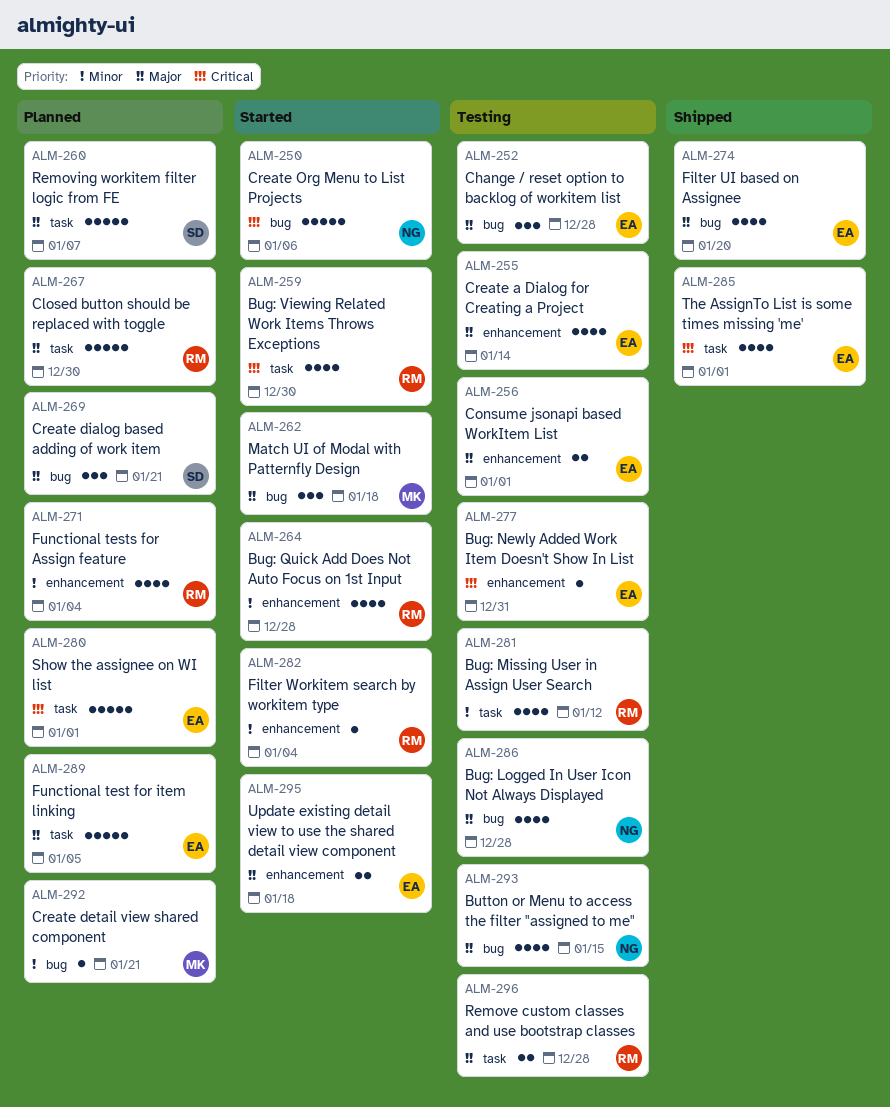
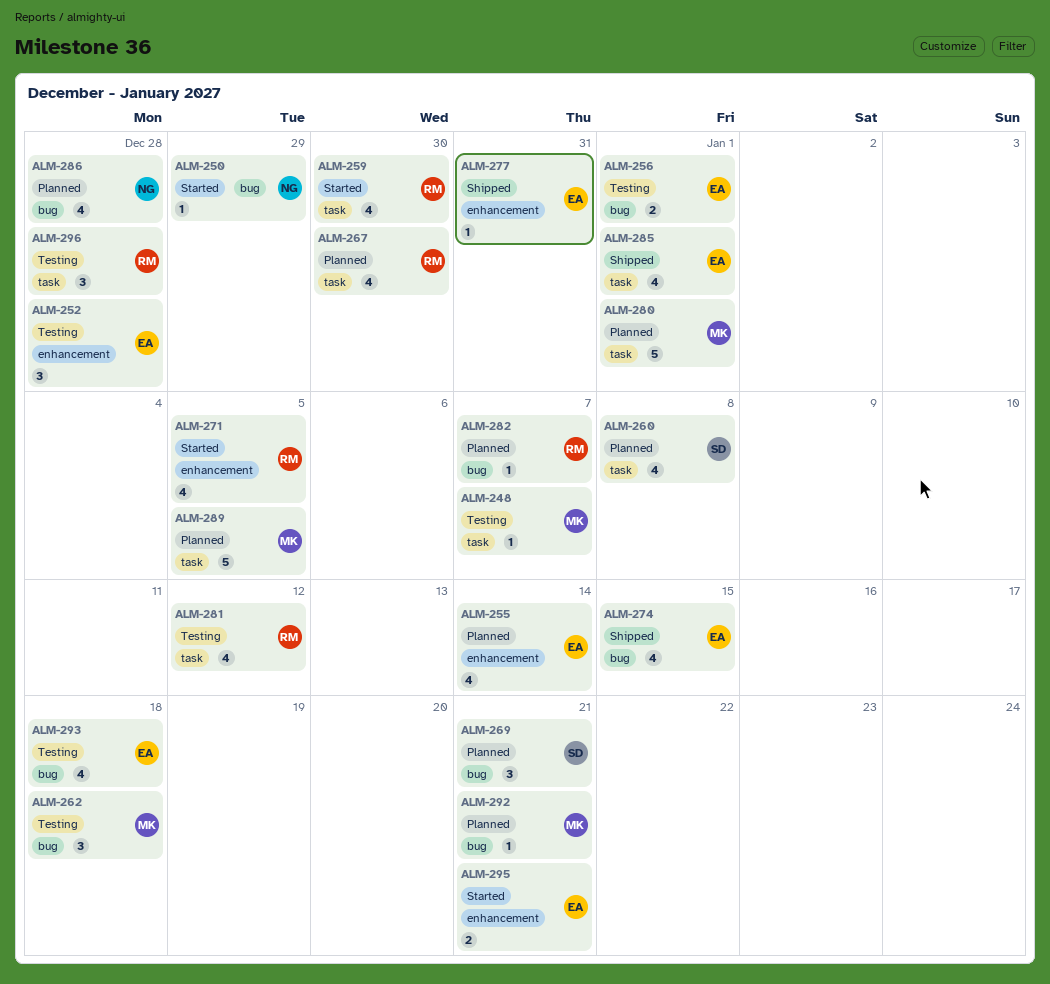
ALM-248: none -> present
ALM-250, estimate: 5 -> 1
ALM-250, due: Jan 6 -> Dec 29
ALM-252, label: bug -> enhancement
ALM-255, status: Testing -> Planned
ALM-256, label: enhancement -> bug
ALM-260, estimate: 5 -> 4
ALM-260, due: Jan 7 -> Jan 8
ALM-262, status: Started -> Testing
ALM-264: present -> none
ALM-267, estimate: 5 -> 4
ALM-271, status: Planned -> Started
ALM-271, due: Jan 4 -> Jan 5
ALM-274, due: Jan 20 -> Jan 15
ALM-277, status: Testing -> Shipped
ALM-280, owner: EA -> MK
ALM-282, status: Started -> Planned
ALM-282, label: enhancement -> bug
ALM-282, due: Jan 4 -> Jan 7
ALM-286, status: Testing -> Planned
ALM-289, owner: EA -> MK
ALM-293, owner: NG -> EA
ALM-293, due: Jan 15 -> Jan 18
ALM-295, due: Jan 18 -> Jan 21
ALM-296, estimate: 2 -> 3

